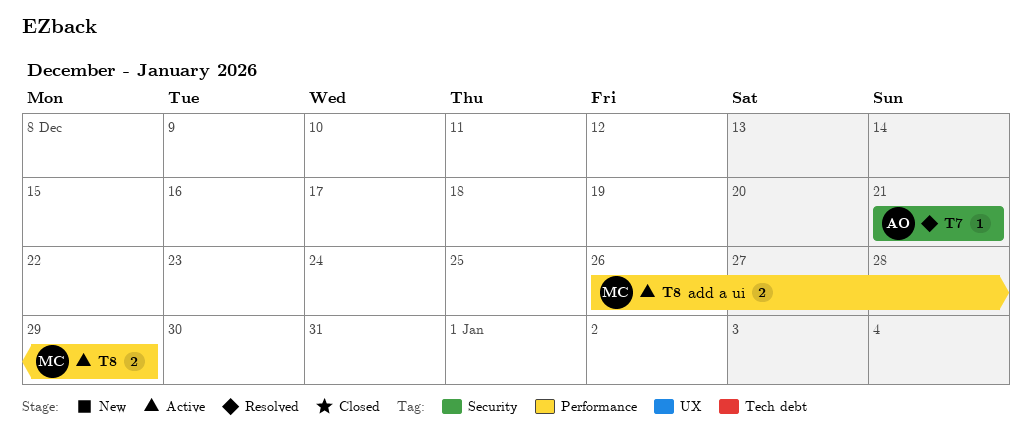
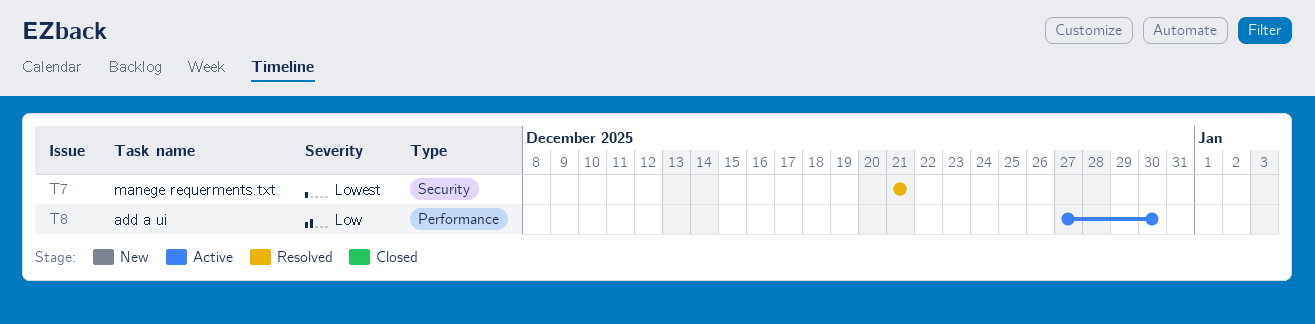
T8, start: Dec 26 -> Dec 27
T8, due: Dec 29 -> Dec 30

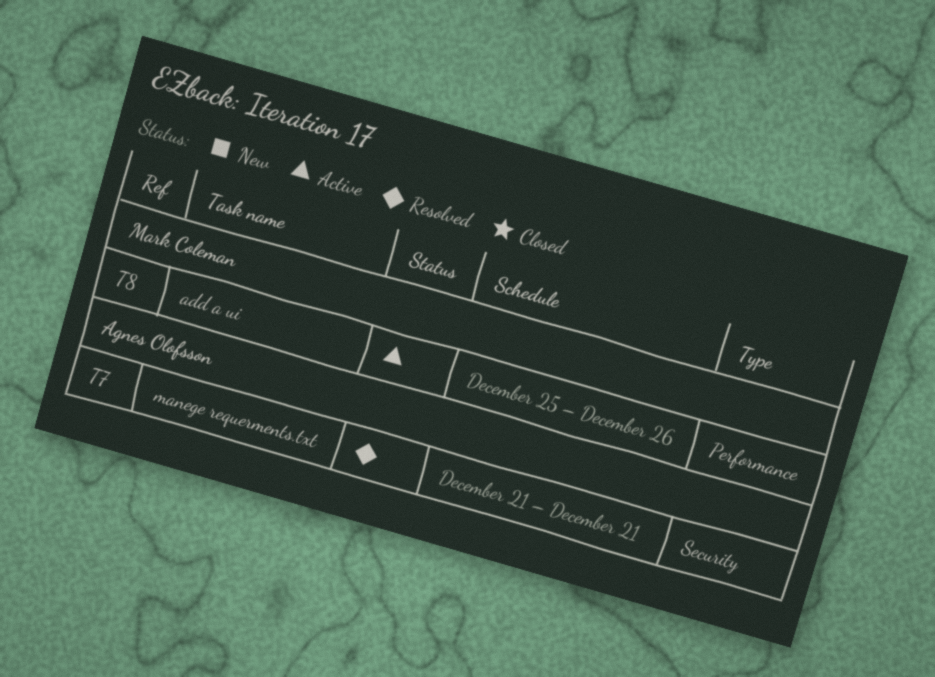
T8, start: Dec 27 -> Dec 25
T8, due: Dec 30 -> Dec 26

